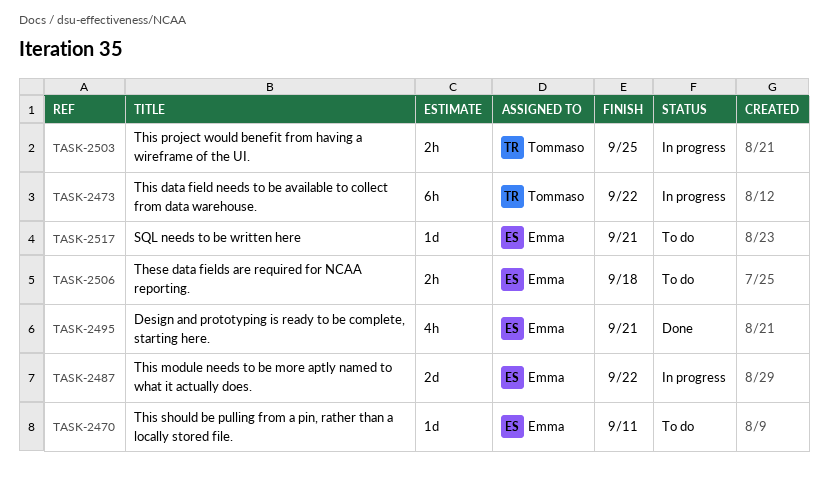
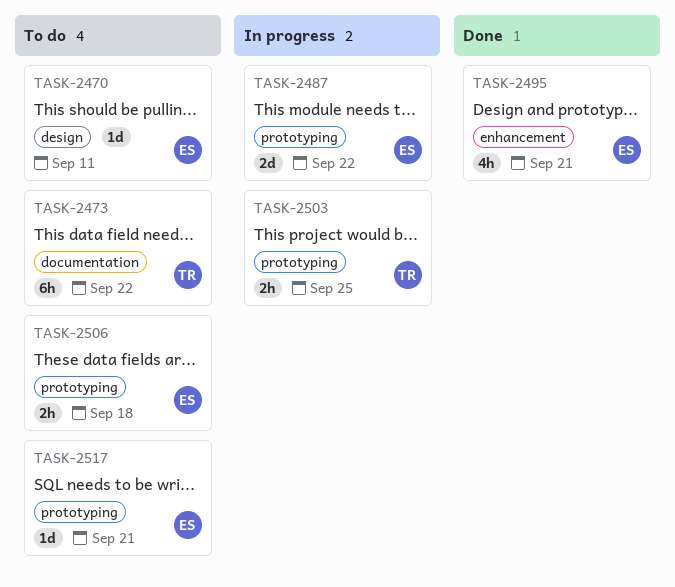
TASK-2473, status: In progress -> To do

